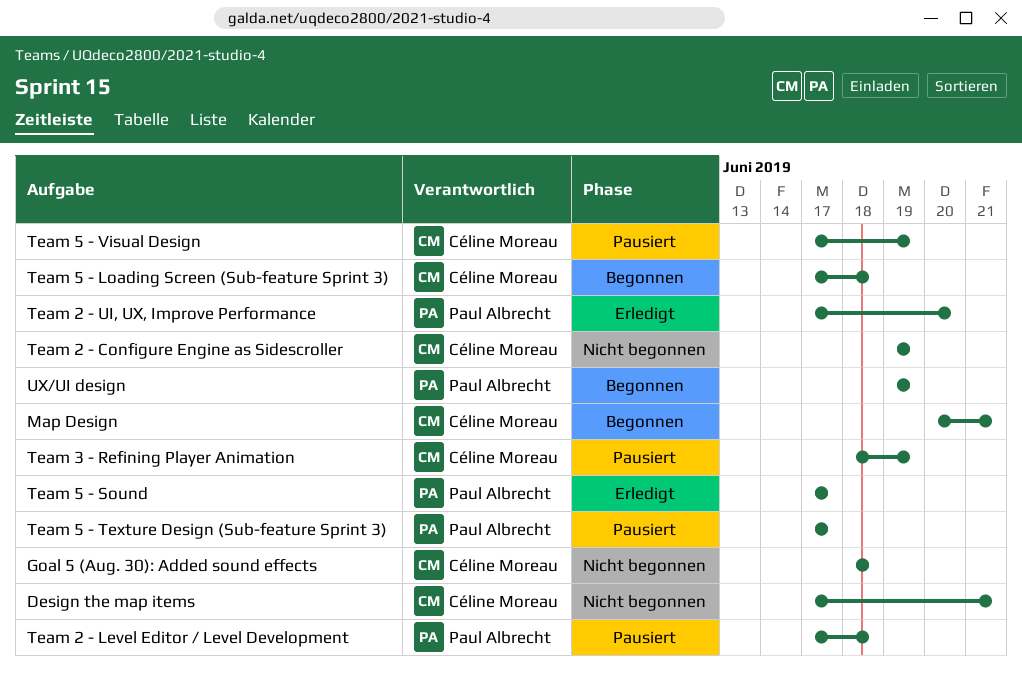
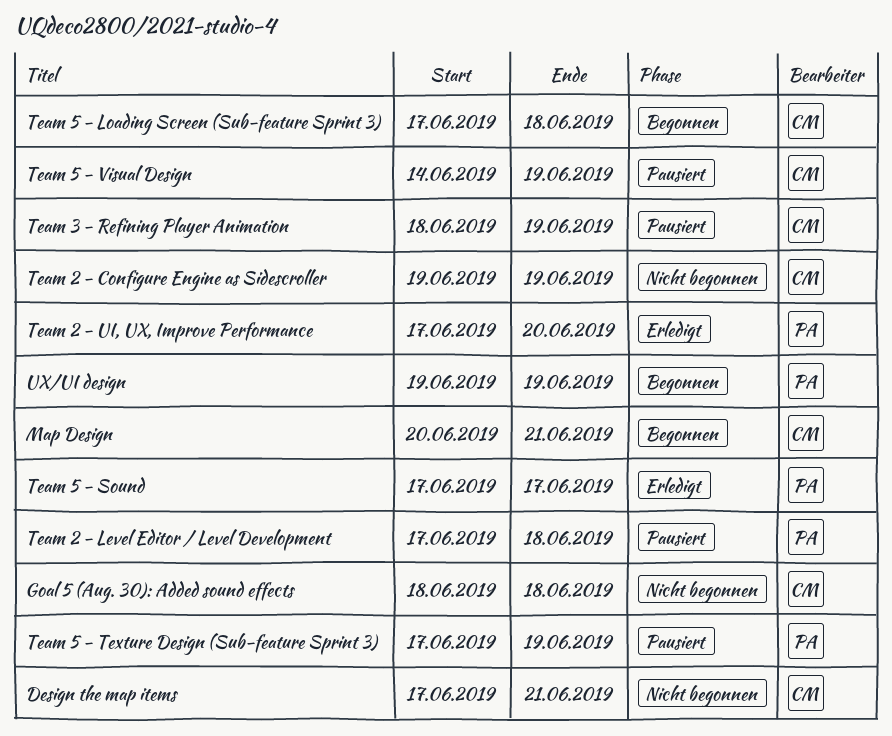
Team 5 - Texture Design (Sub-feature Sprint 3), due: Jun 17 -> Jun 19
Team 5 - Visual Design, start: Jun 17 -> Jun 14

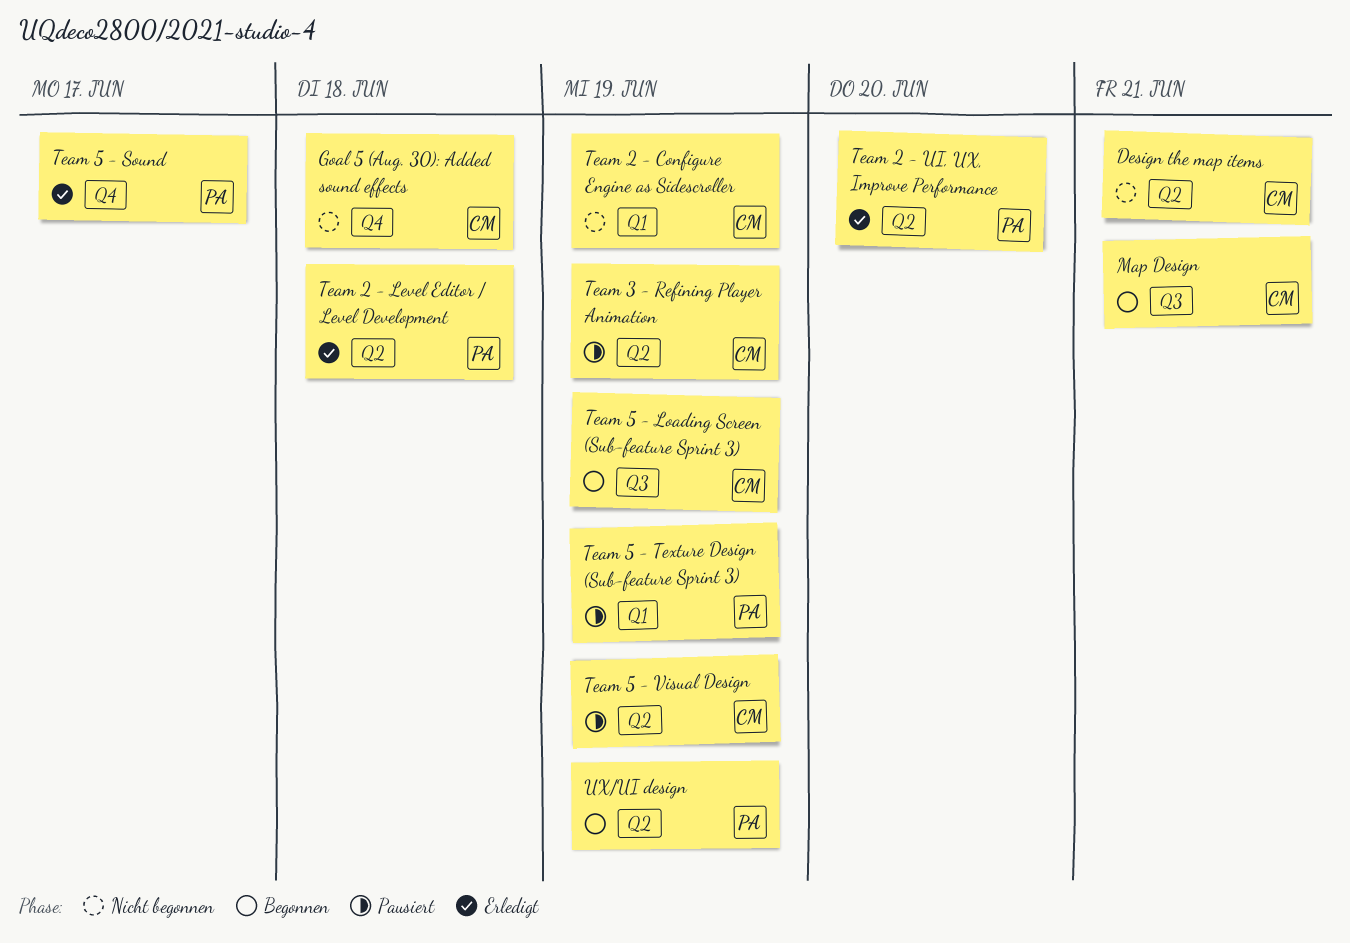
Team 2 - Level Editor / Level Development, status: Pausiert -> Erledigt
Team 5 - Loading Screen (Sub-feature Sprint 3), due: Jun 18 -> Jun 19

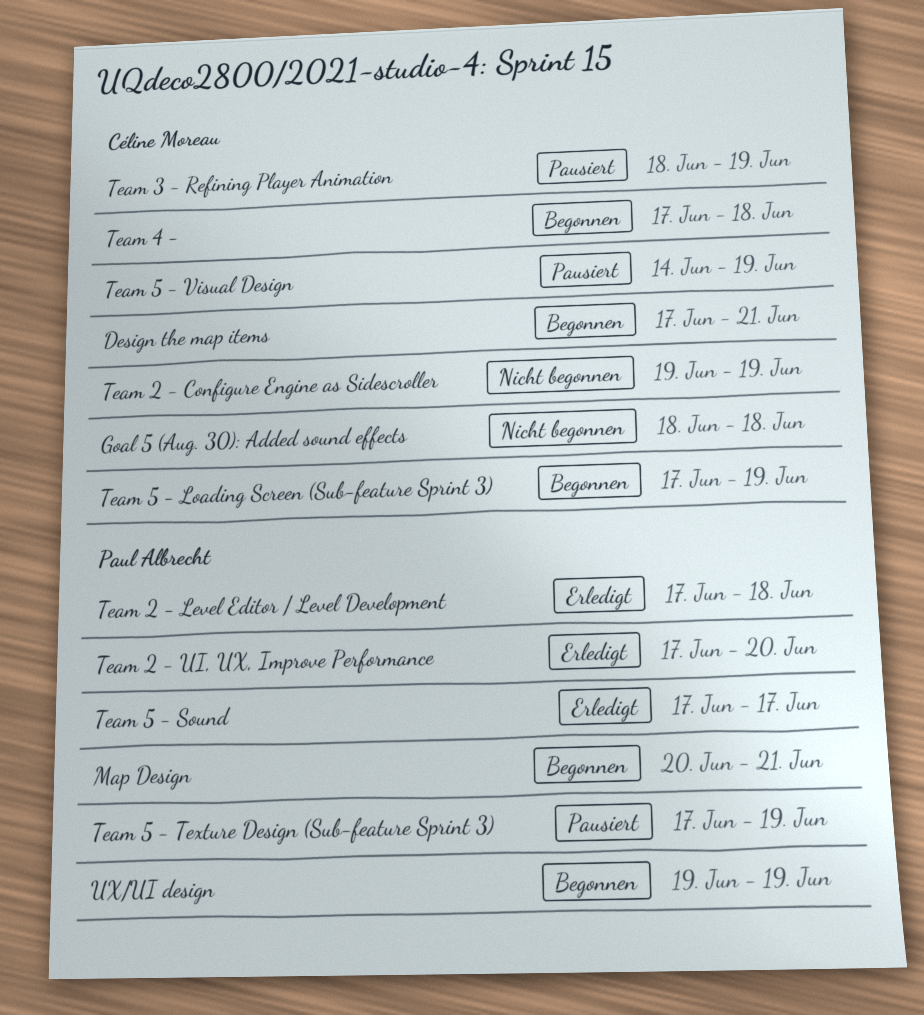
Design the map items, status: Nicht begonnen -> Begonnen
Map Design, owner: Céline Moreau -> Paul Albrecht
Team 4 -: none -> present

